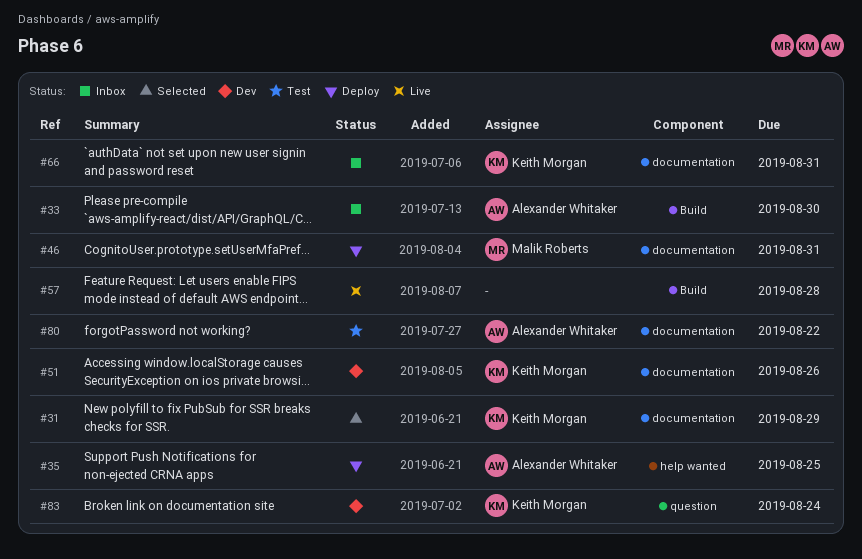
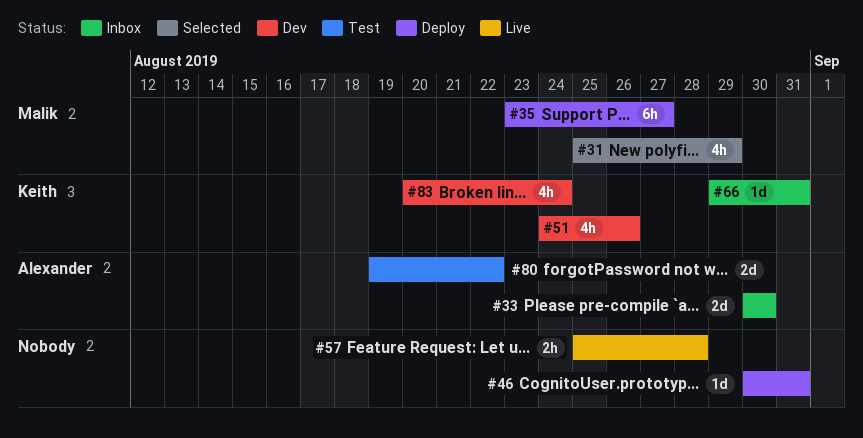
#31, owner: Keith Morgan -> Malik Roberts
#35, owner: Alexander Whitaker -> Malik Roberts
#35, due: Aug 25 -> Aug 27
#46, owner: Malik Roberts -> none

